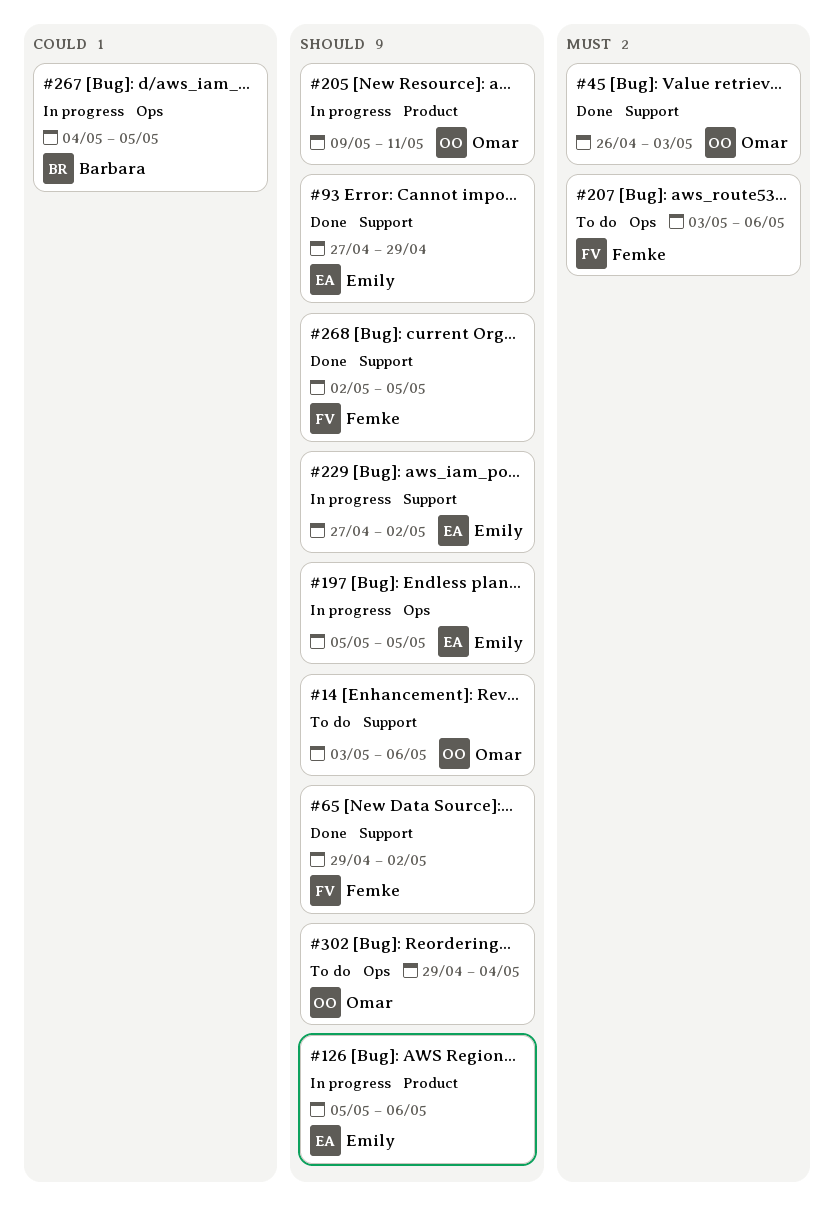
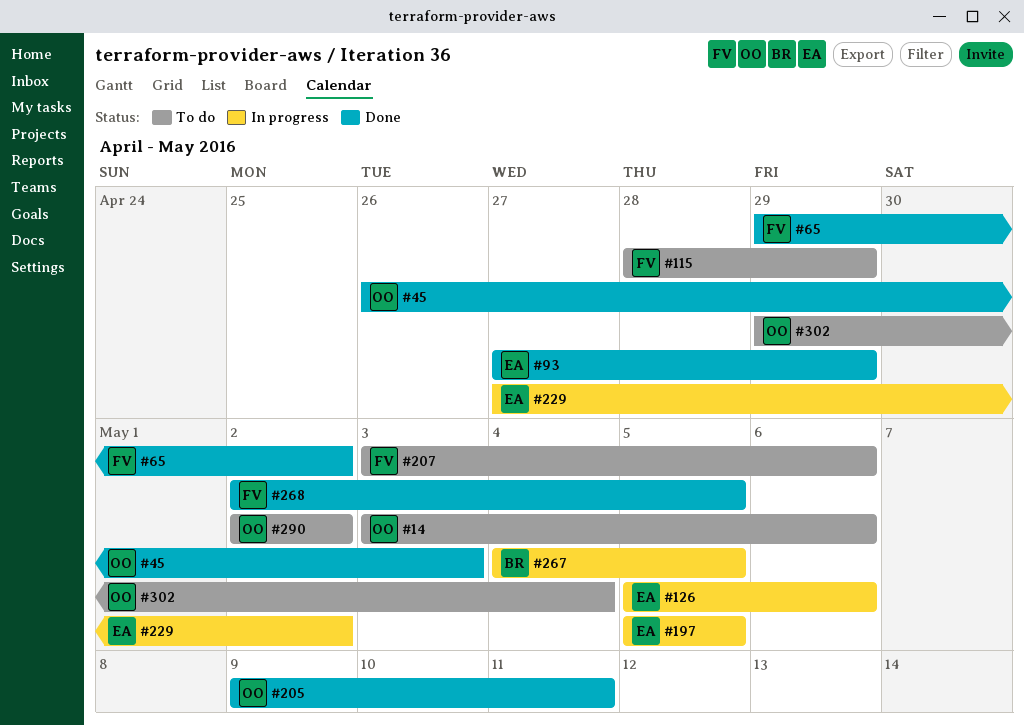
#115: none -> present
#205, status: In progress -> Done
#290: none -> present

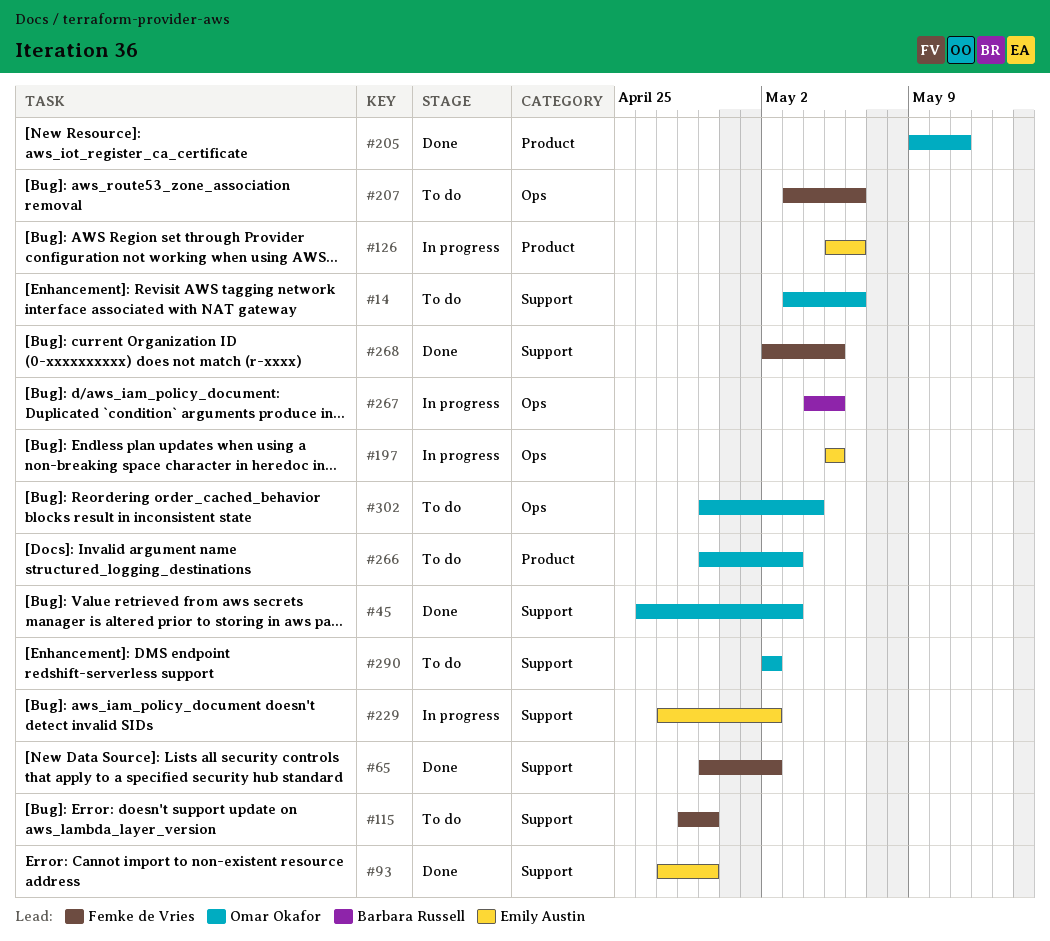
#266: none -> present

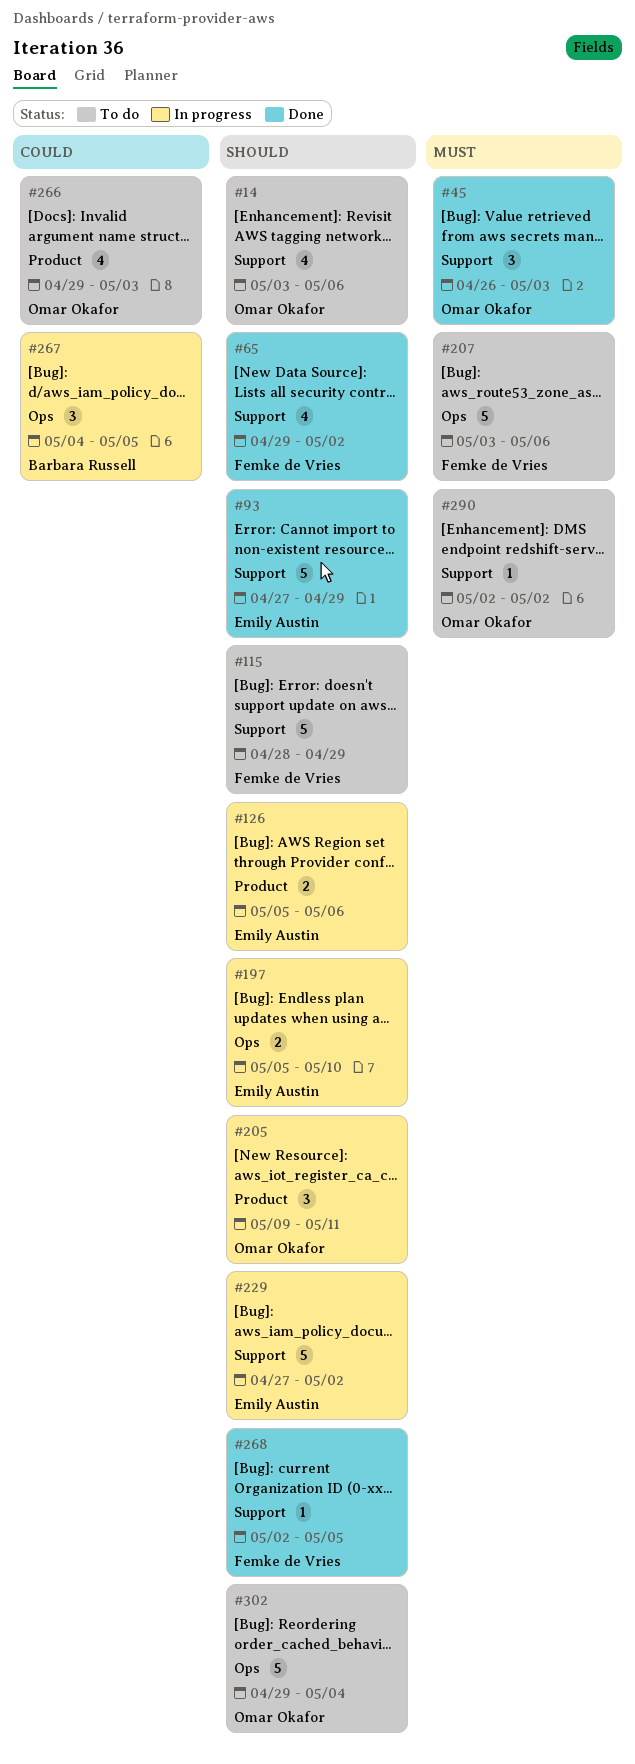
#197, due: May 5 -> May 10
#205, status: Done -> In progress

